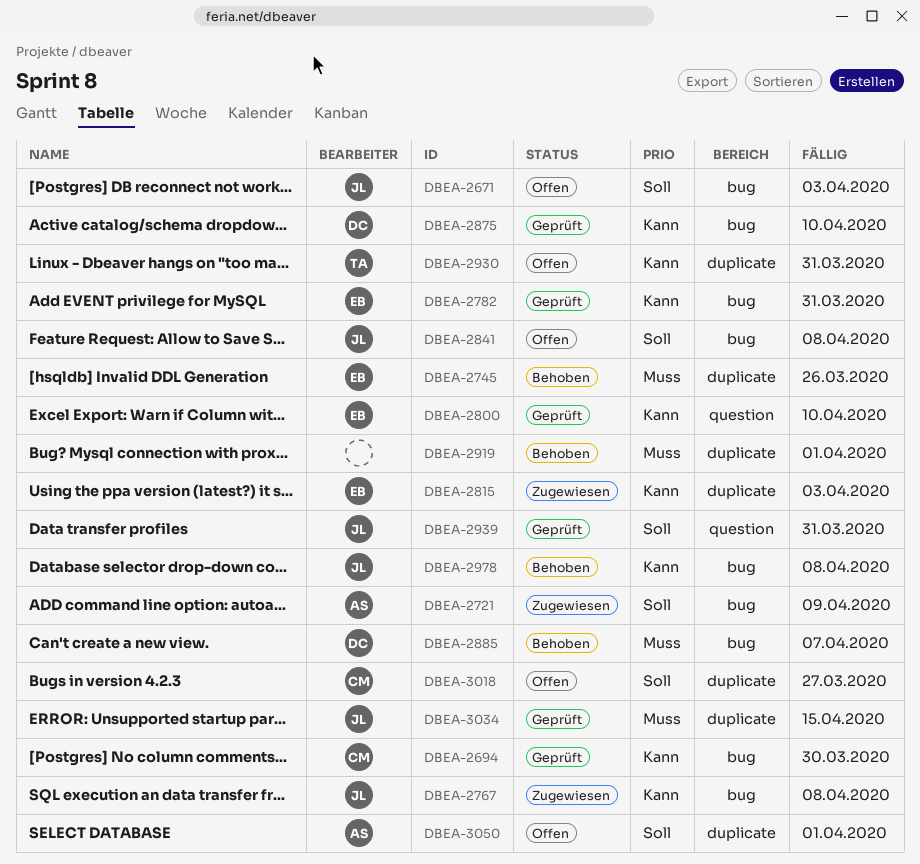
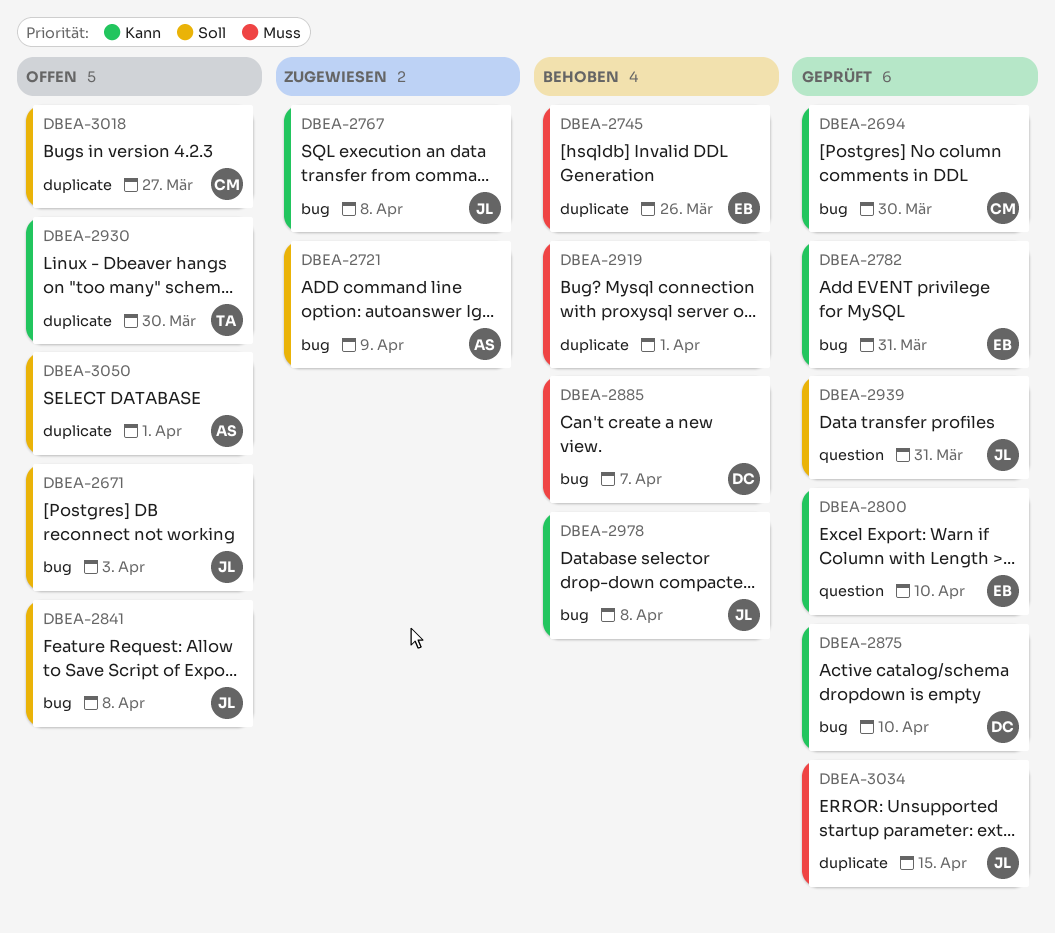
DBEA-2815: present -> none
DBEA-2930, due: Mar 31 -> Mar 30

